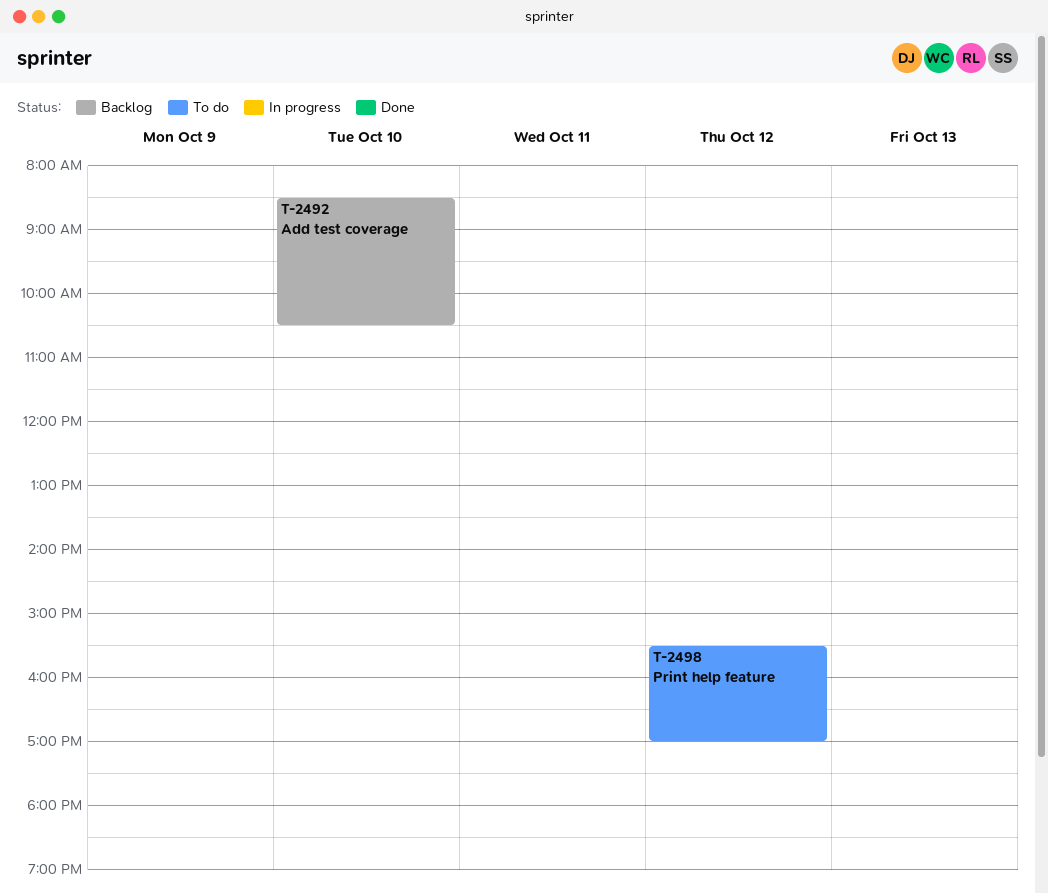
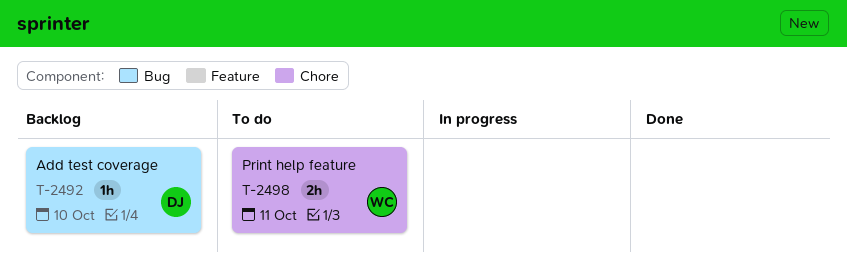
T-2498, day: Oct 12 -> Oct 11

